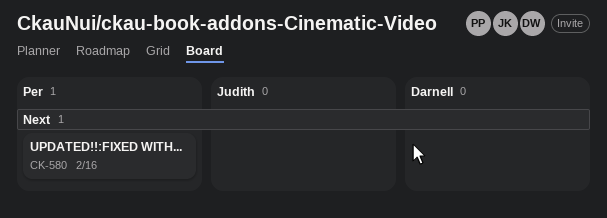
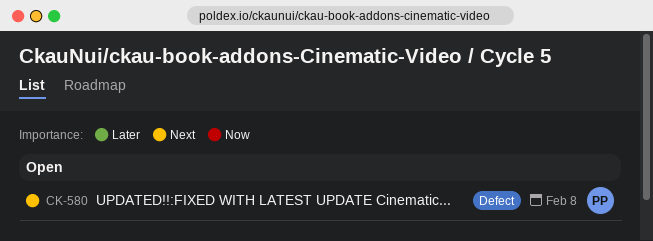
CK-580, due: Feb 16 -> Feb 8

